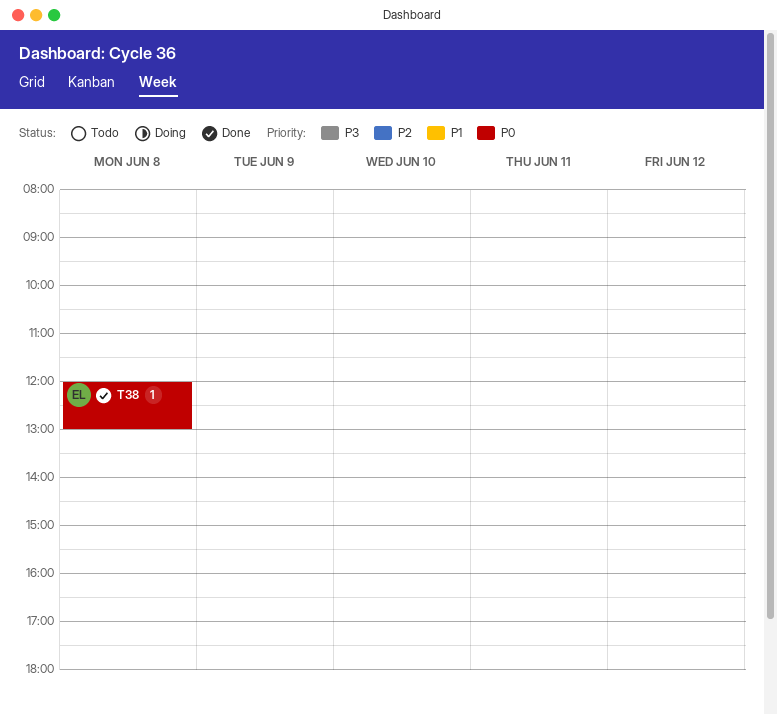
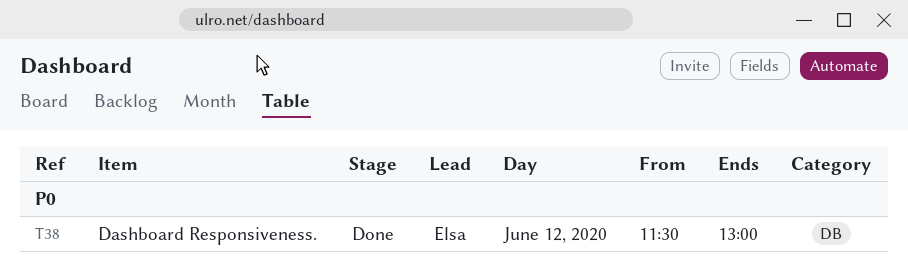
T38, day: Jun 8 -> Jun 12
T38, begins: 12:00 -> 11:30

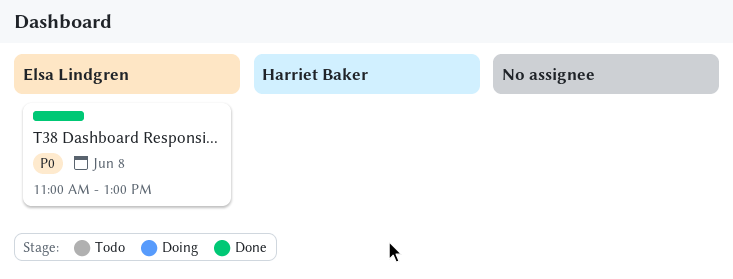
T38, day: Jun 12 -> Jun 8
T38, begins: 11:30 -> 11:00

